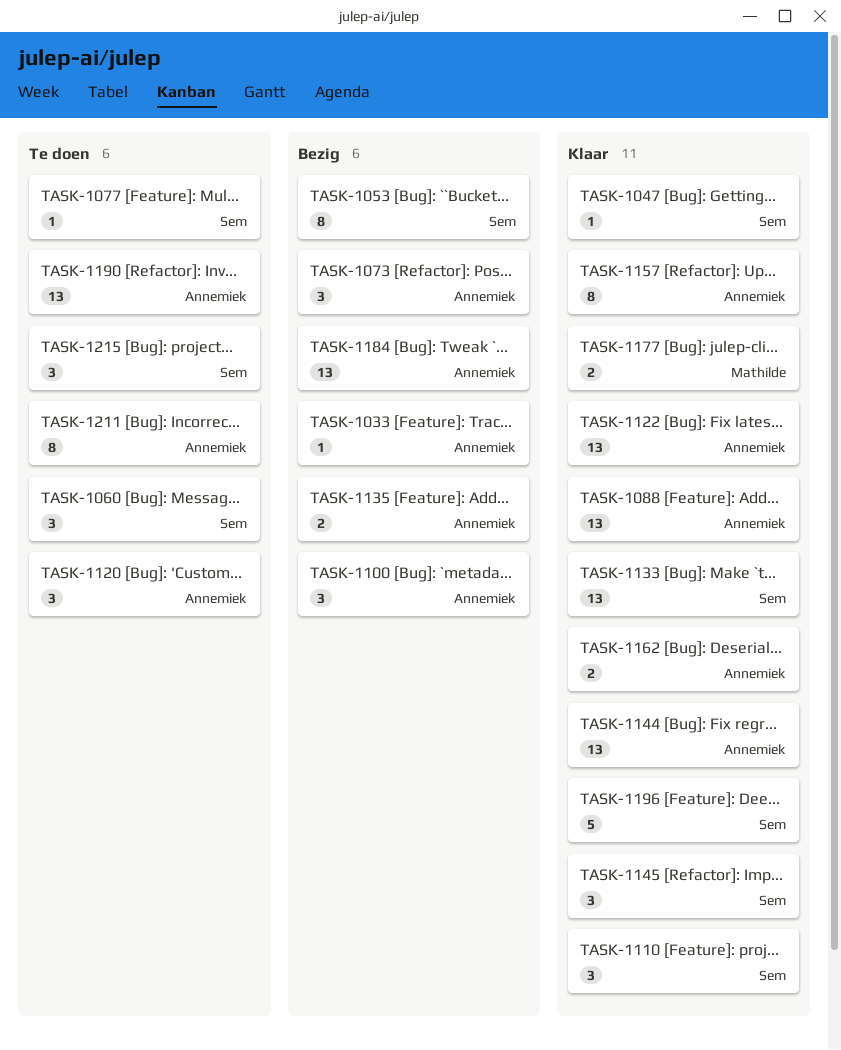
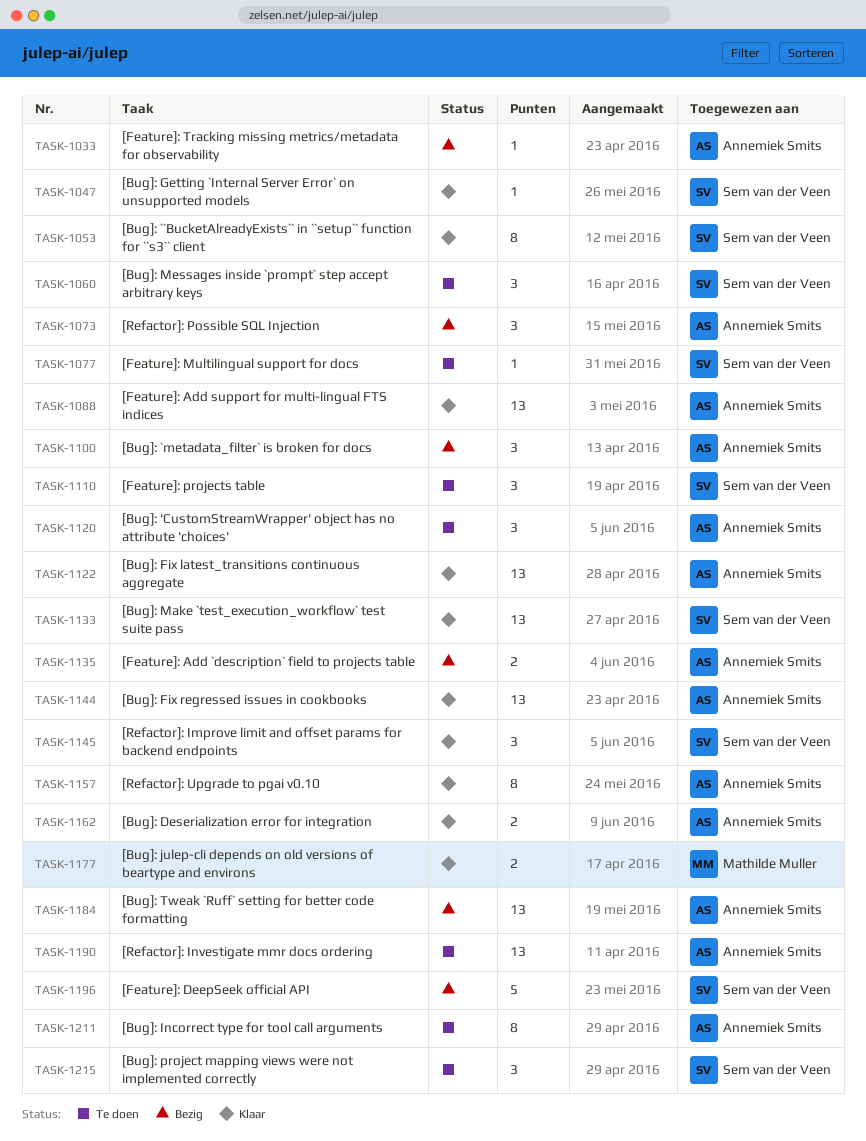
TASK-1053, status: Bezig -> Klaar
TASK-1110, status: Klaar -> Te doen
TASK-1196, status: Klaar -> Bezig

